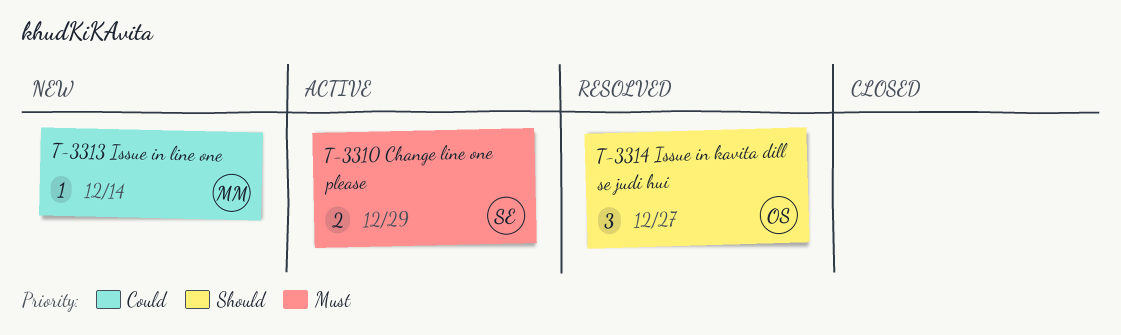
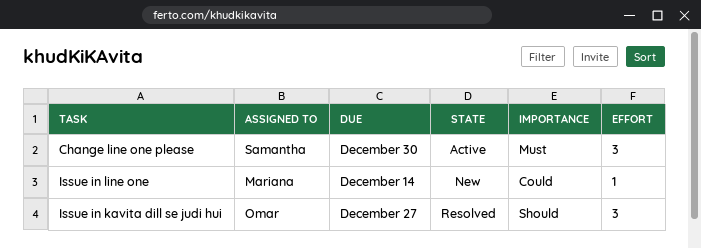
Change line one please, estimate: 2 -> 3
Change line one please, due: Dec 29 -> Dec 30

